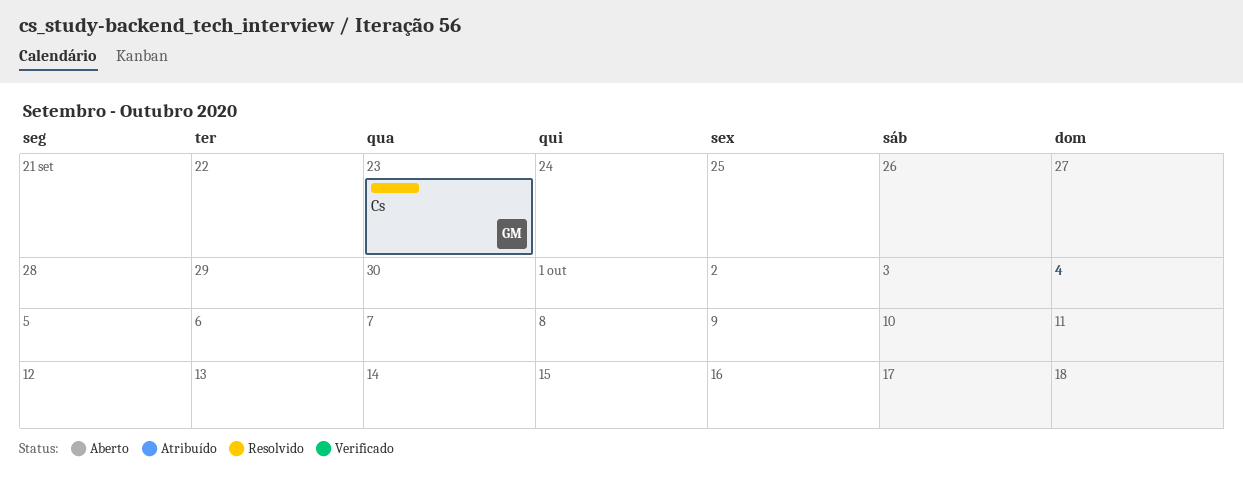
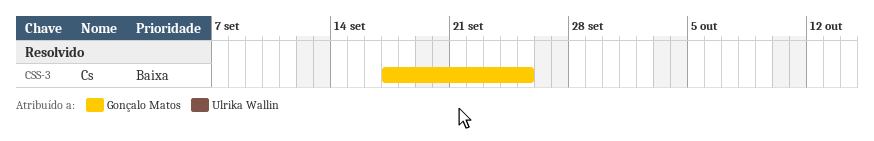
Cs, due: Sep 23 -> Sep 25

